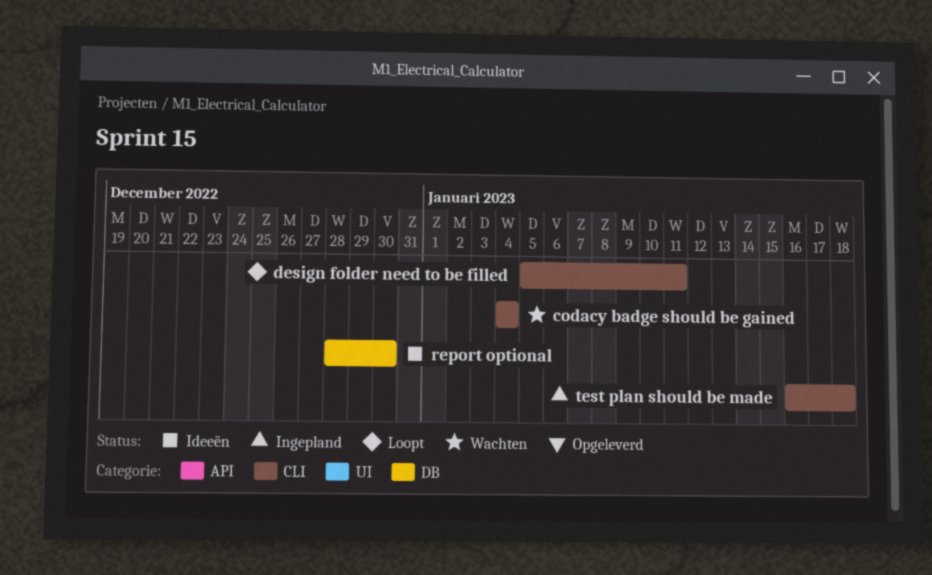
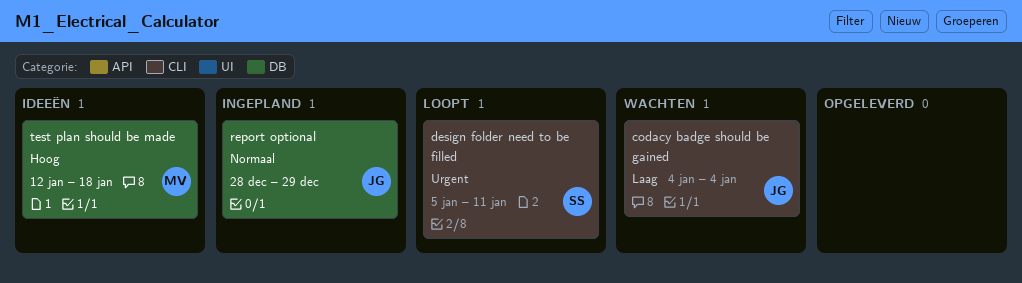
report optional, status: Ideeën -> Ingepland
report optional, due: Dec 30 -> Dec 29
test plan should be made, status: Ingepland -> Ideeën
test plan should be made, label: CLI -> DB
test plan should be made, start: Jan 16 -> Jan 12

